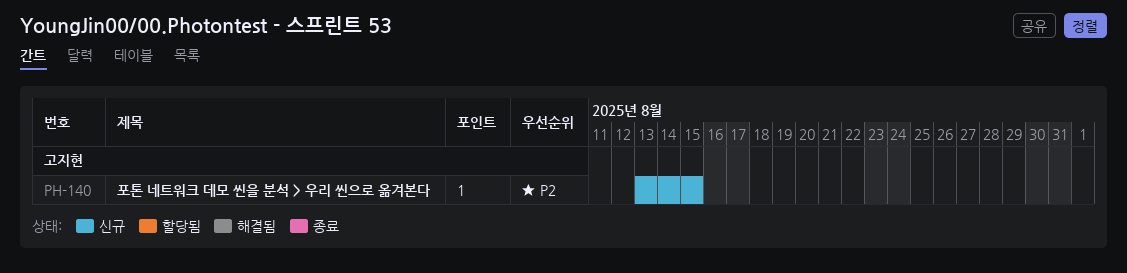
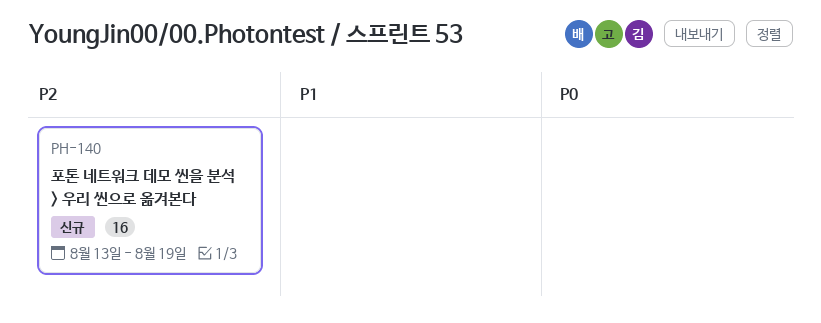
PH-140, estimate: 1 -> 16
PH-140, due: Aug 15 -> Aug 19

